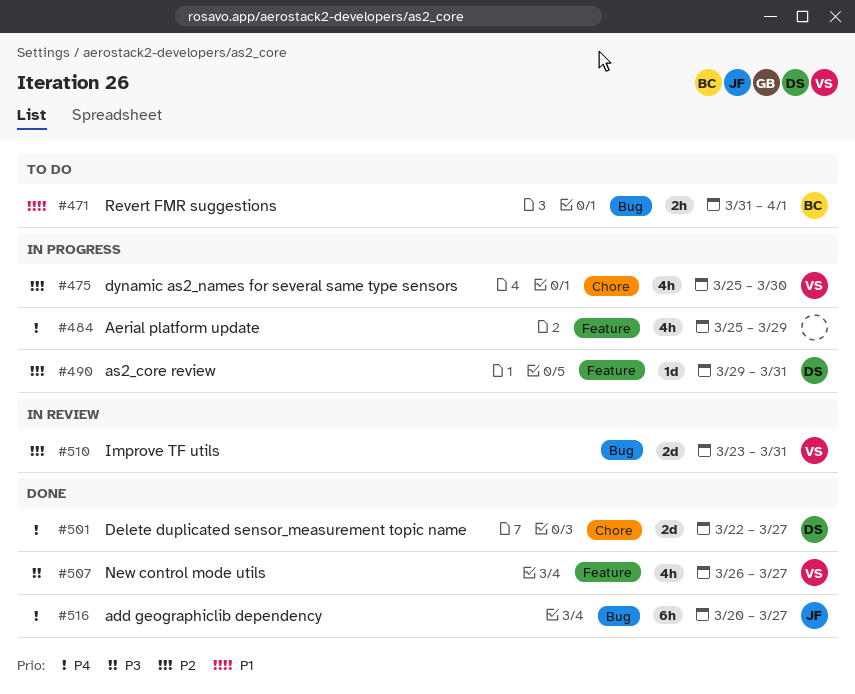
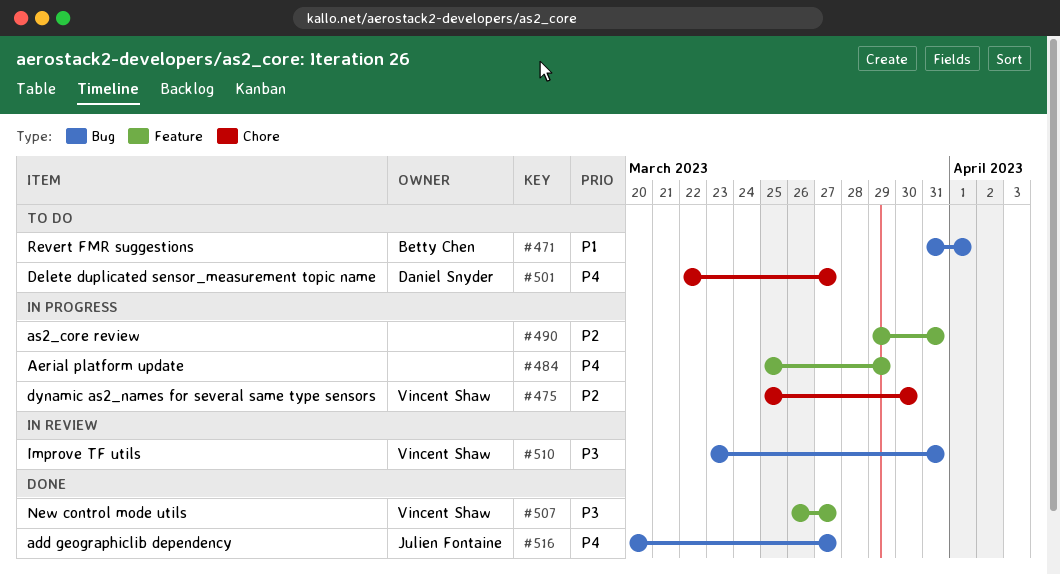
#490, owner: Daniel Snyder -> none
#501, status: Done -> To do
#510, priority: P2 -> P3

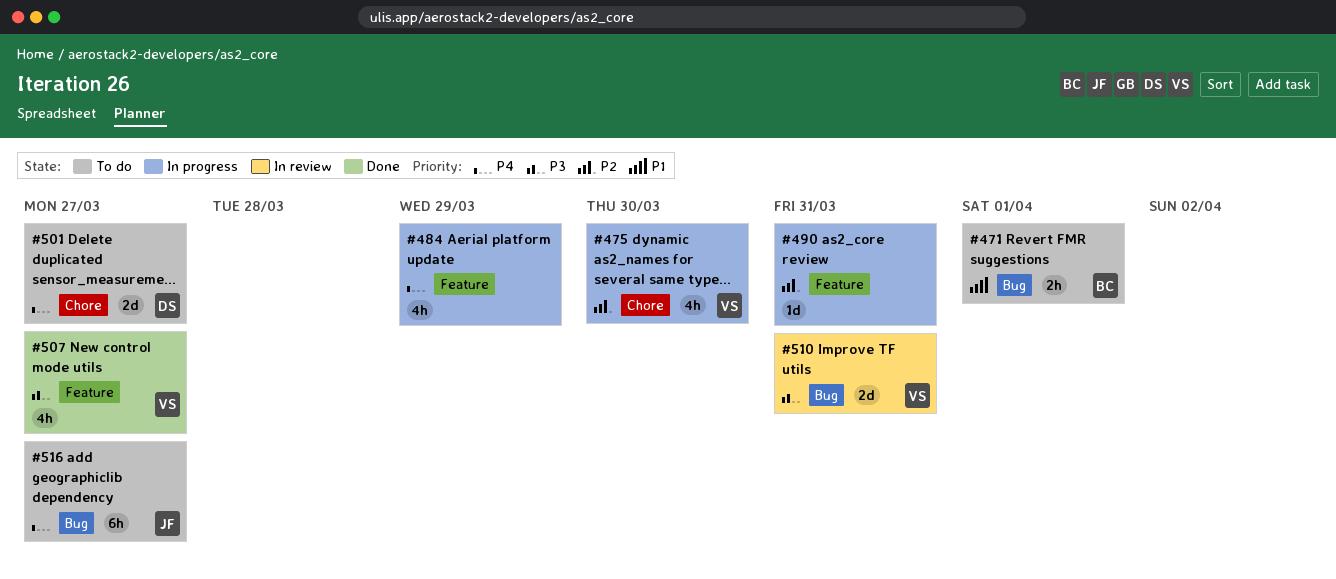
#516, status: Done -> To do

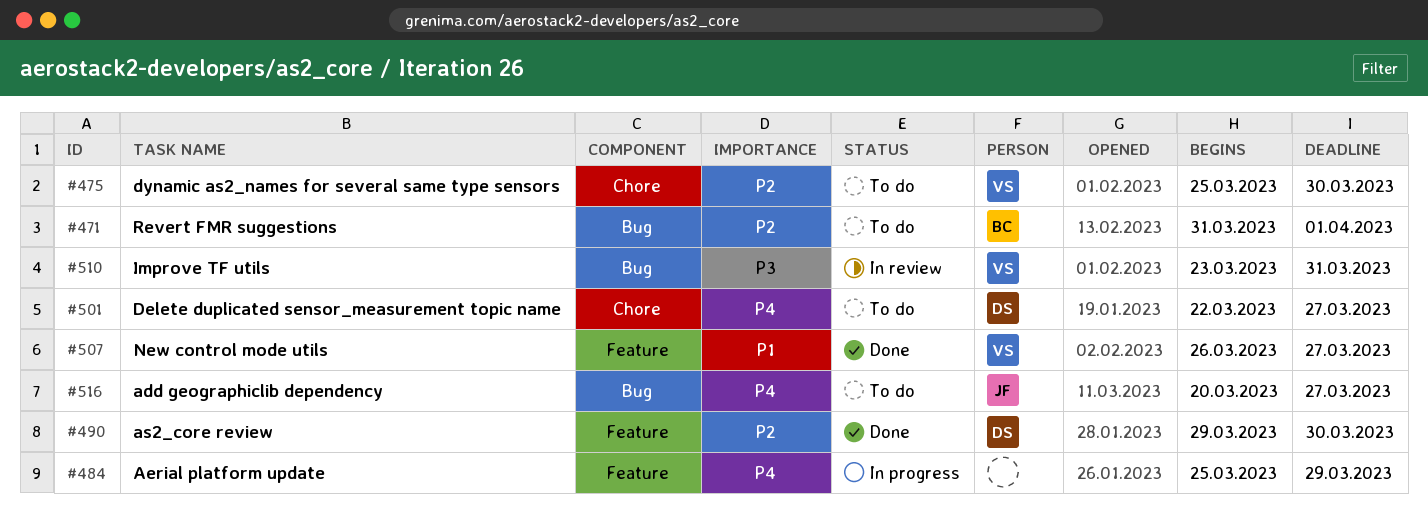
#471, priority: P1 -> P2
#475, status: In progress -> To do
#490, status: In progress -> Done
#490, owner: none -> DS
#490, due: Mar 31 -> Mar 30
#507, priority: P3 -> P1

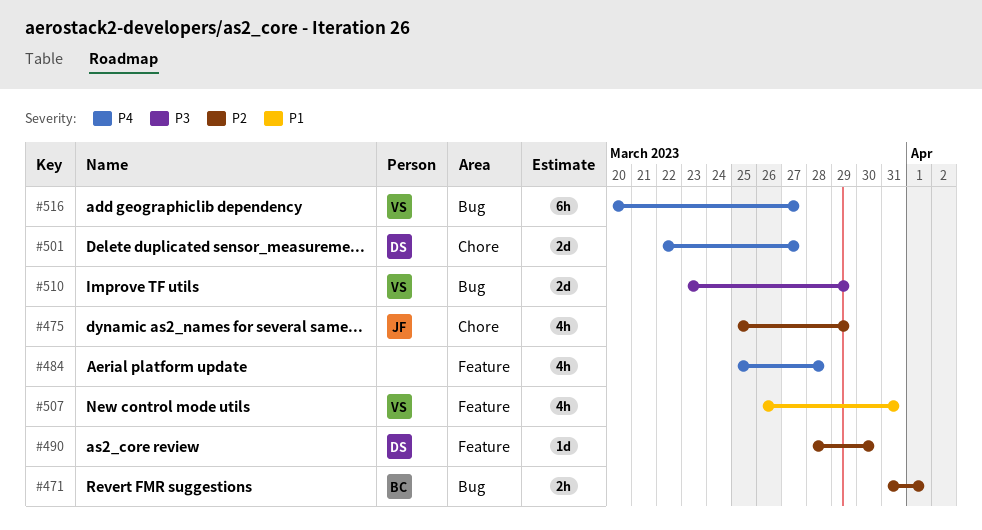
#475, owner: VS -> JF
#475, due: Mar 30 -> Mar 29
#484, due: Mar 29 -> Mar 28
#490, start: Mar 29 -> Mar 28
#507, due: Mar 27 -> Mar 31
#510, due: Mar 31 -> Mar 29
#516, owner: JF -> VS

